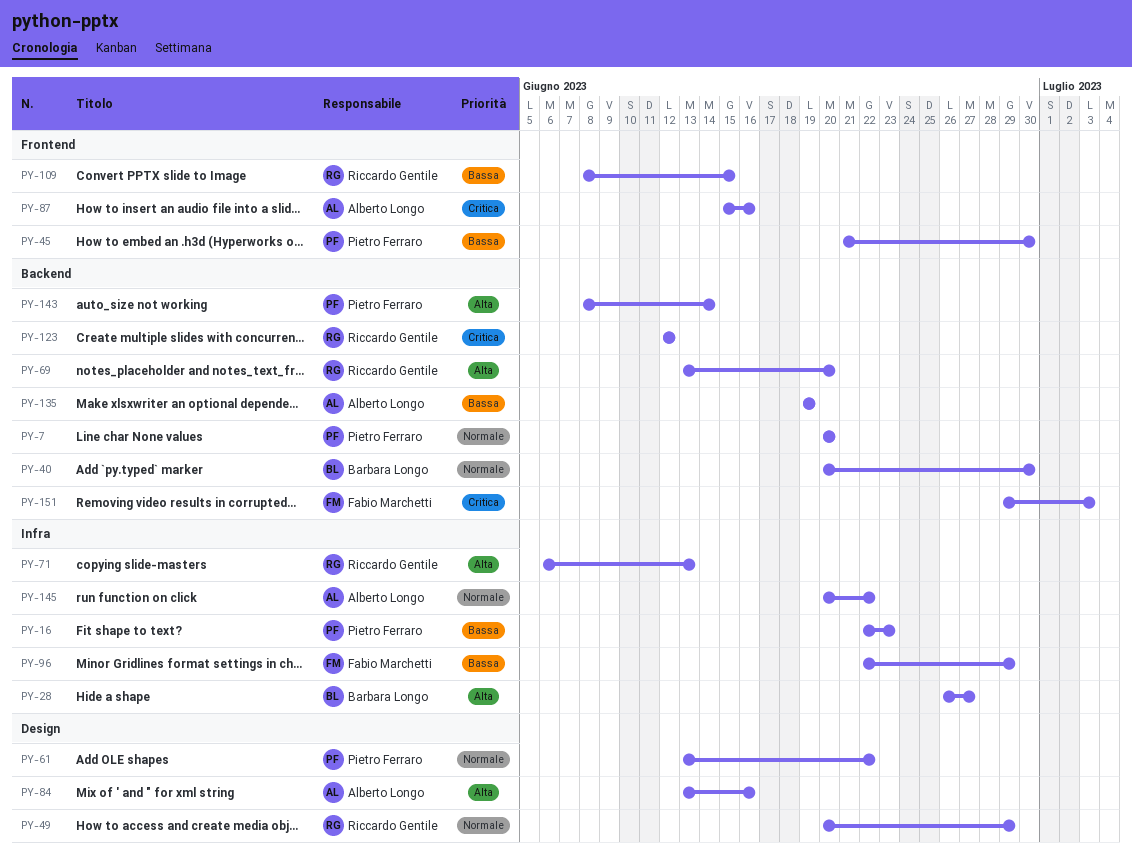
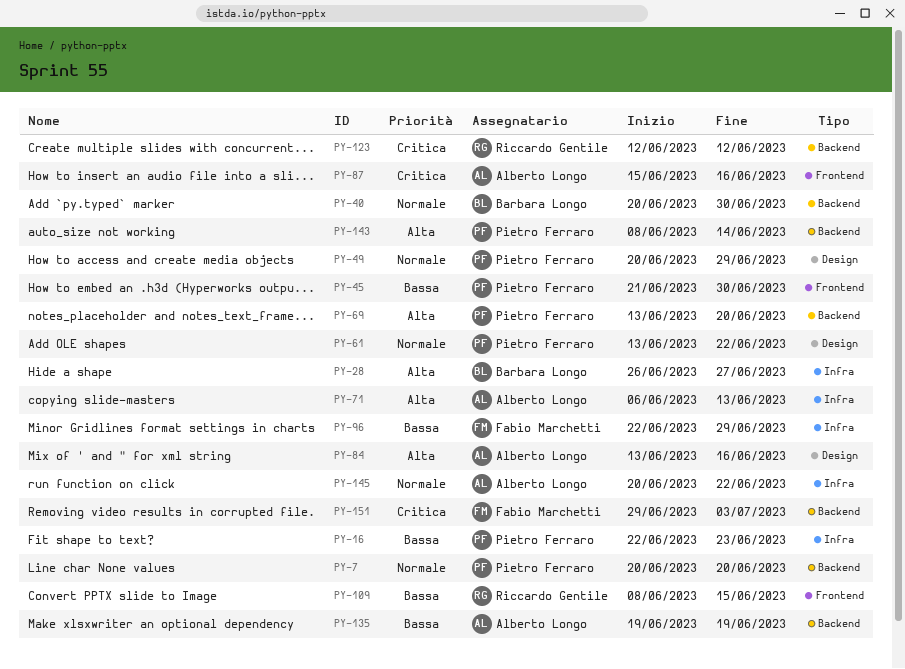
PY-49, owner: Riccardo Gentile -> Pietro Ferraro
PY-69, owner: Riccardo Gentile -> Pietro Ferraro
PY-71, owner: Riccardo Gentile -> Alberto Longo

